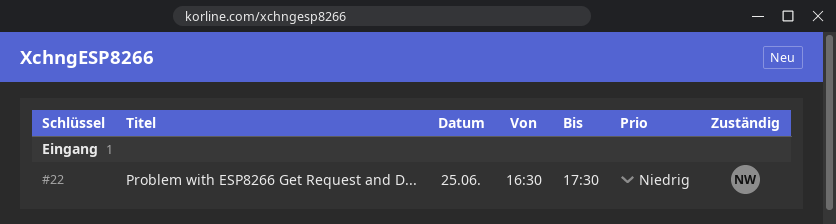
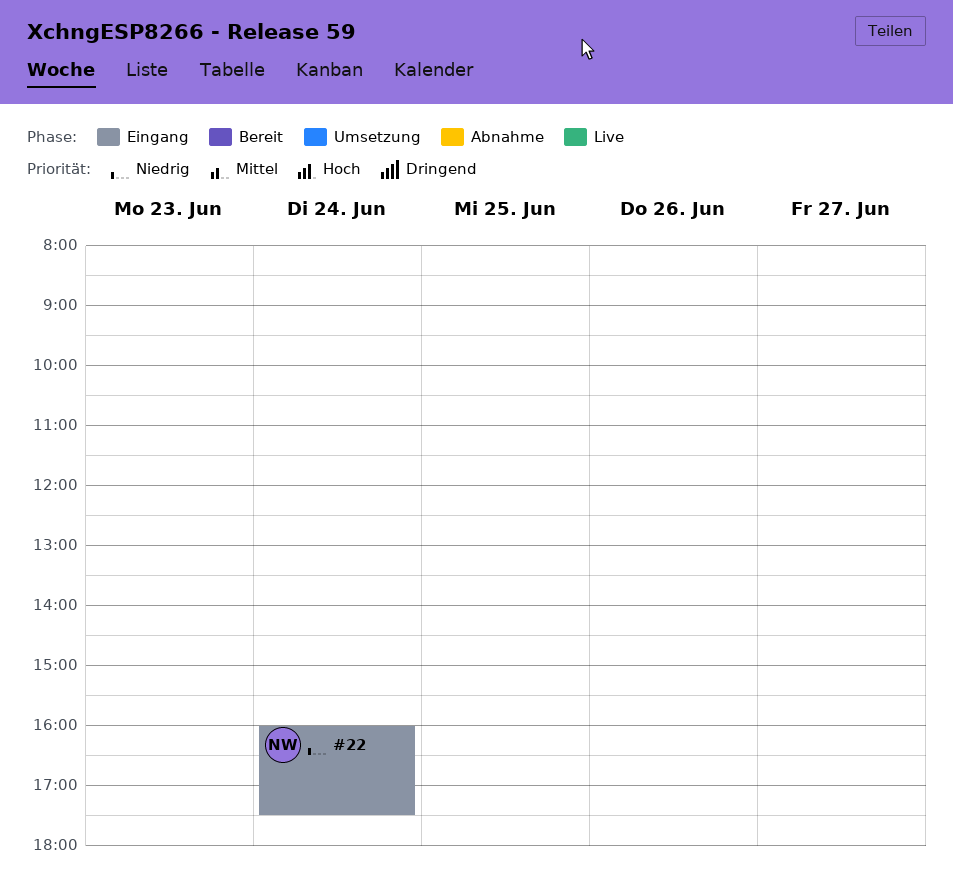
#22, day: Jun 25 -> Jun 24
#22, begins: 16:30 -> 16:00

